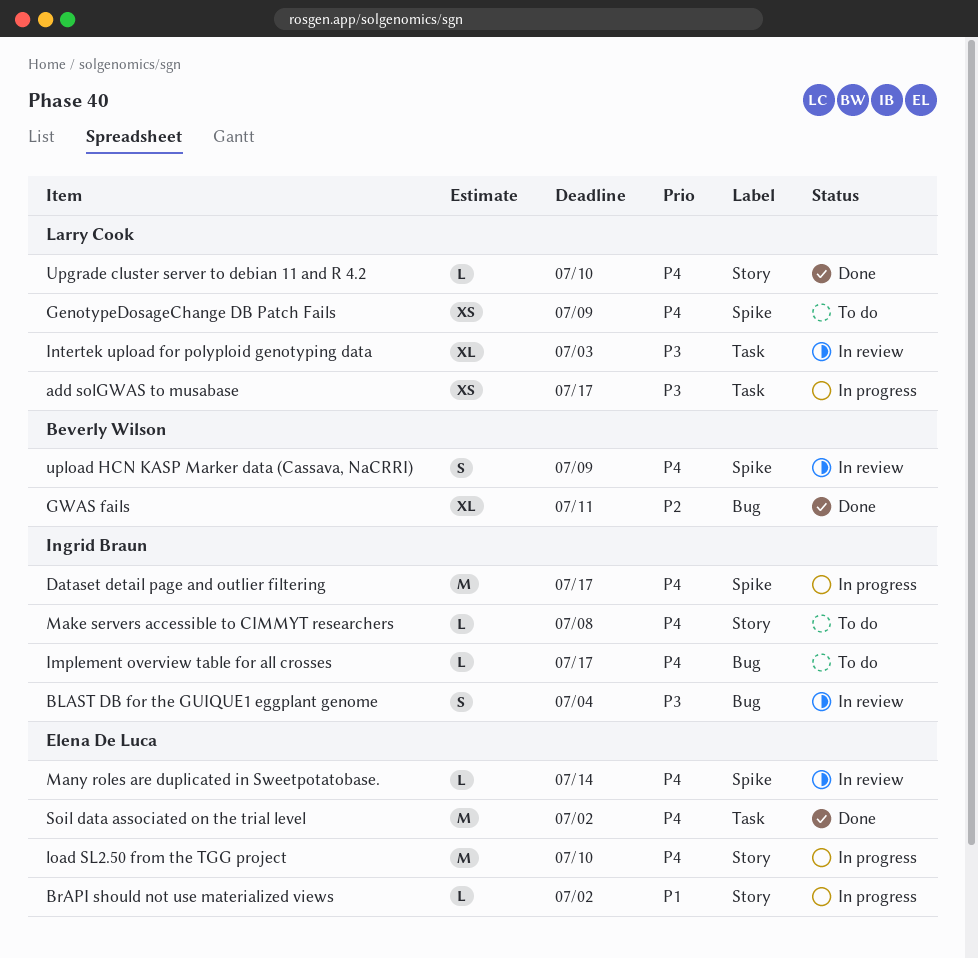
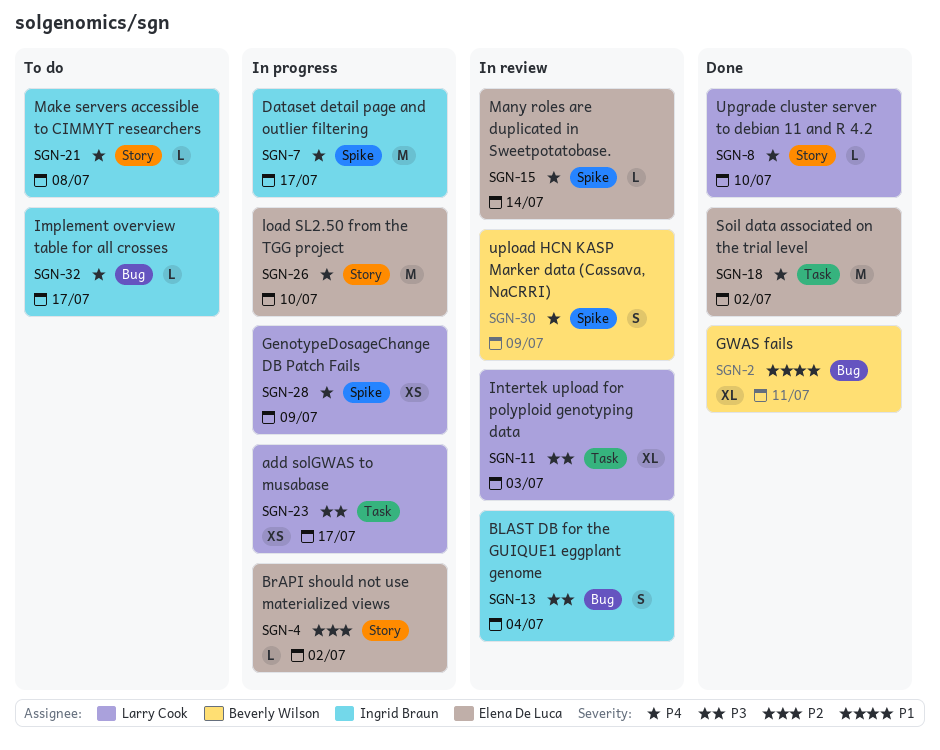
BrAPI should not use materialized views, priority: P1 -> P2
GenotypeDosageChange DB Patch Fails, status: To do -> In progress
GWAS fails, priority: P2 -> P1

